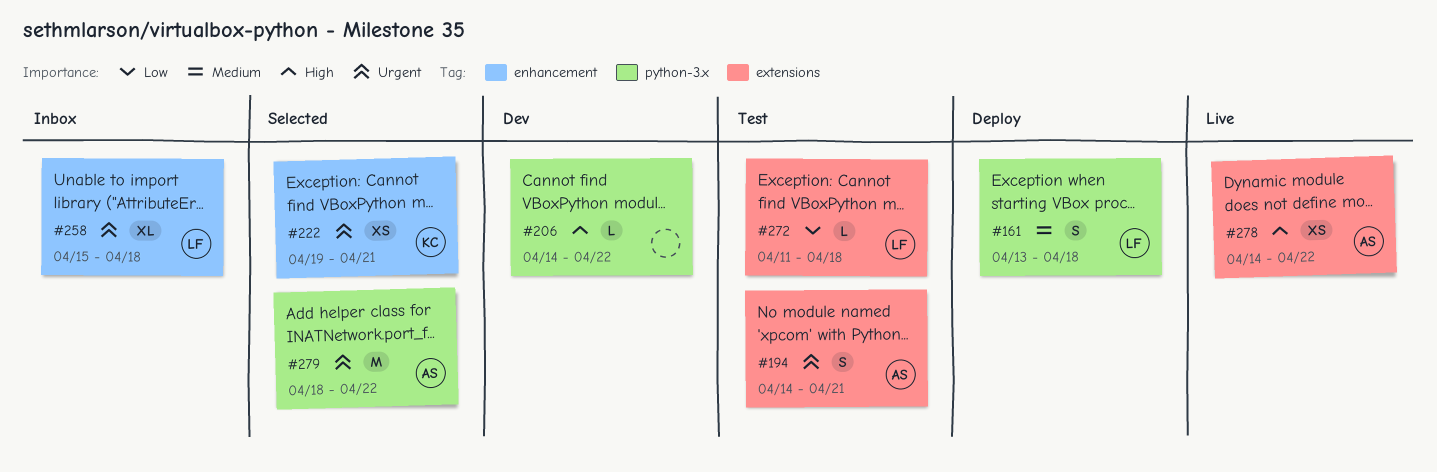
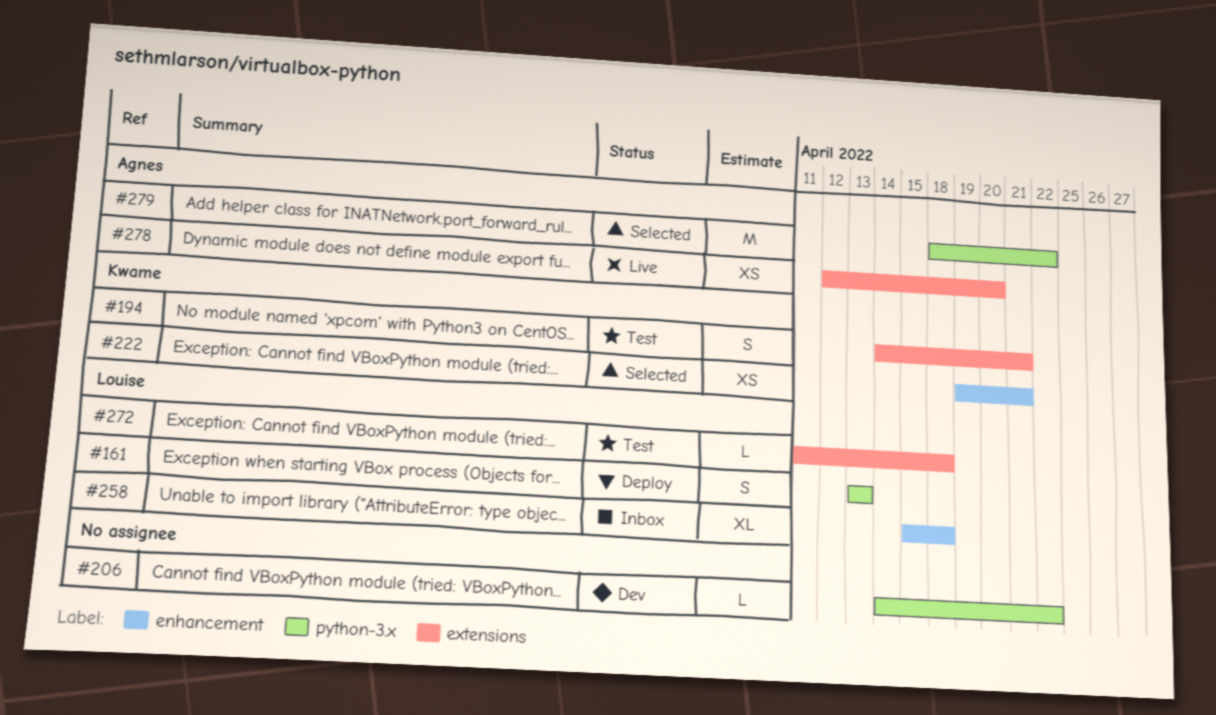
#161, due: Apr 18 -> Apr 13
#194, owner: Agnes -> Kwame
#278, start: Apr 14 -> Apr 12
#278, due: Apr 22 -> Apr 20

